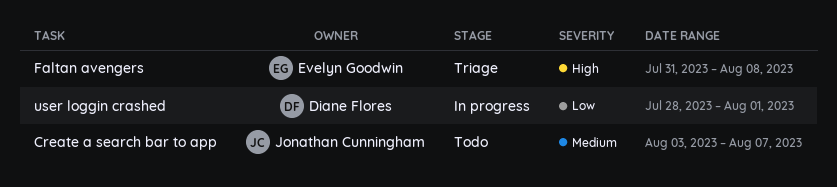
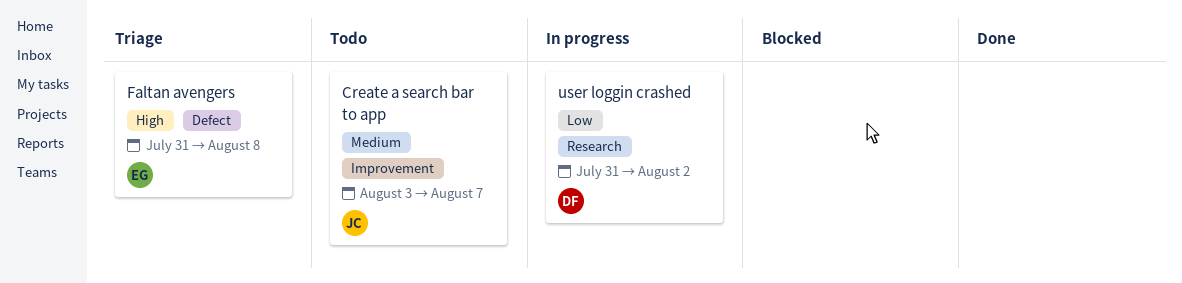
user loggin crashed, start: Jul 28 -> Jul 31
user loggin crashed, due: Aug 1 -> Aug 2

